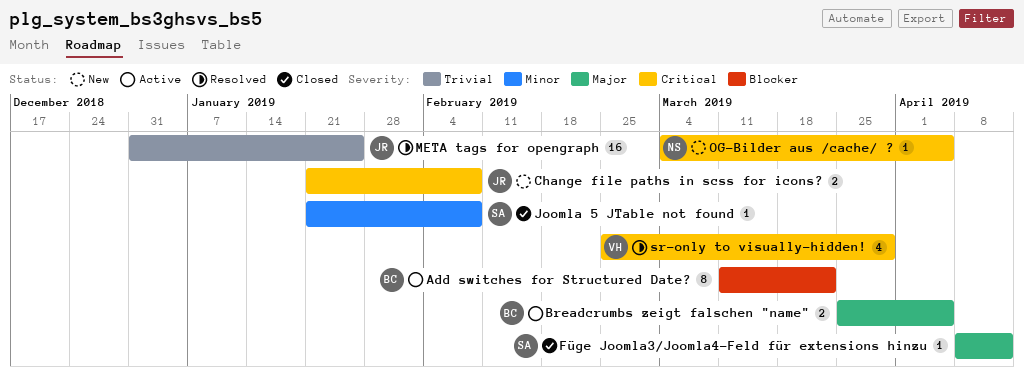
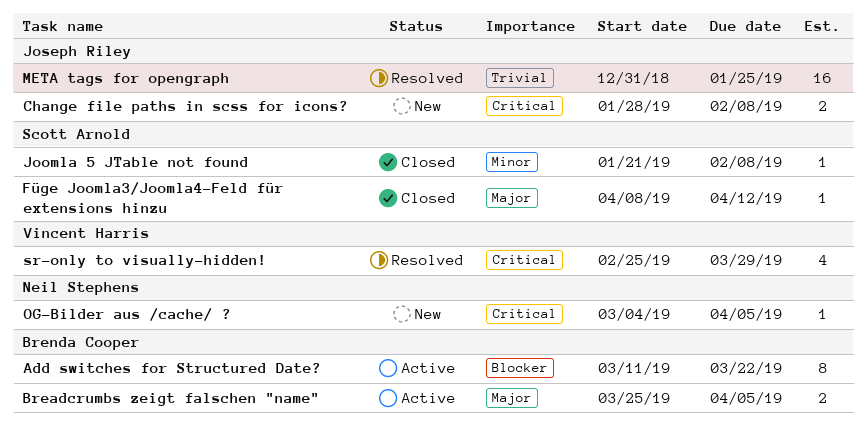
Change file paths in scss for icons?, start: Jan 21 -> Jan 28

